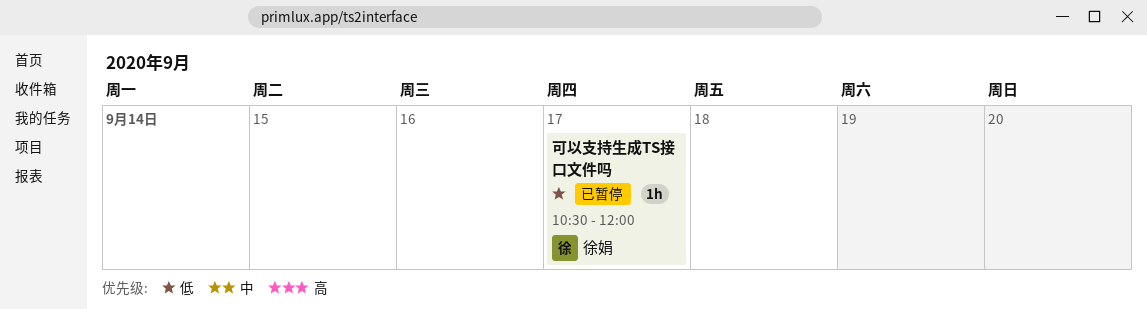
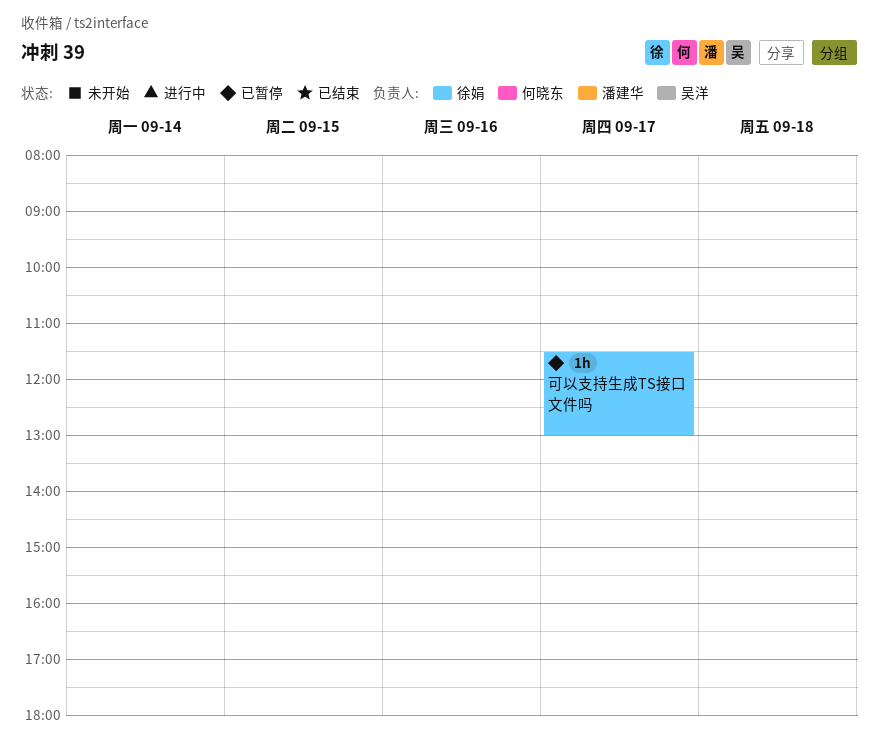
可以支持生成TS接口文件吗, begins: 10:30 -> 11:30
可以支持生成TS接口文件吗, ends: 12:00 -> 13:00

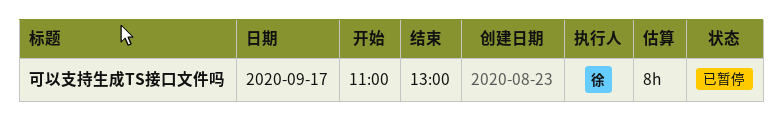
可以支持生成TS接口文件吗, estimate: 1h -> 8h
可以支持生成TS接口文件吗, begins: 11:30 -> 11:00

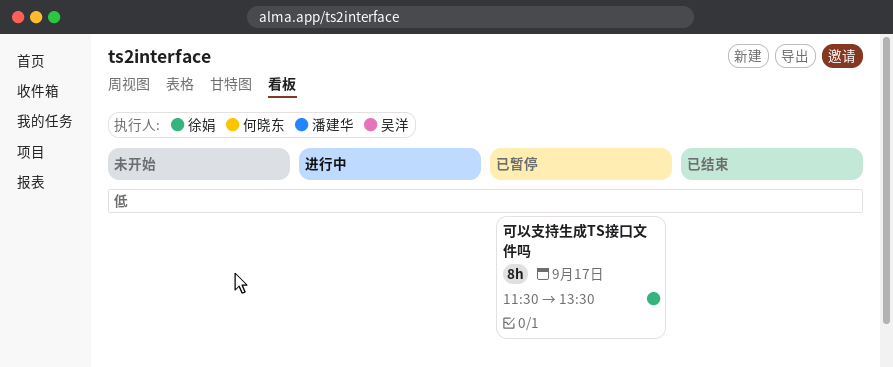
可以支持生成TS接口文件吗, begins: 11:00 -> 11:30
可以支持生成TS接口文件吗, ends: 13:00 -> 13:30

